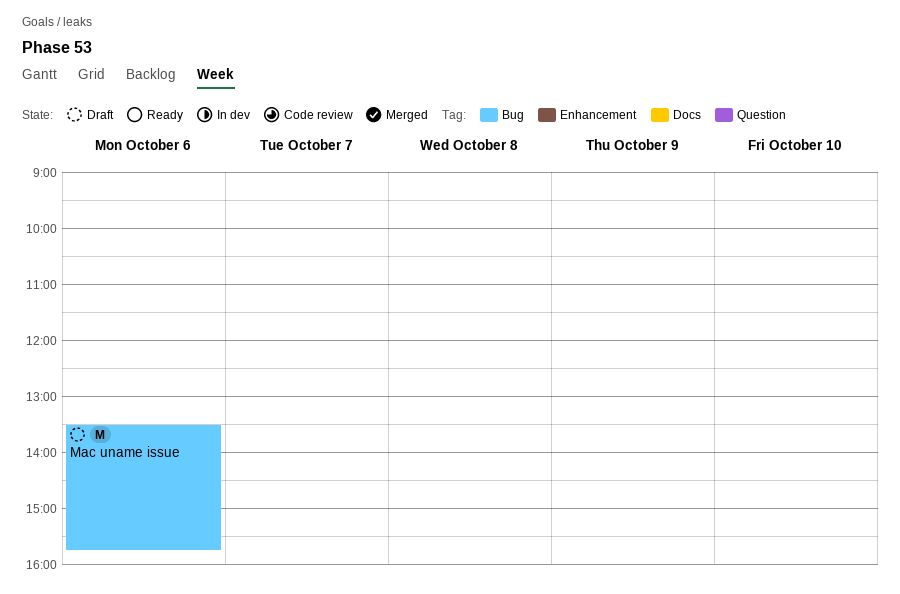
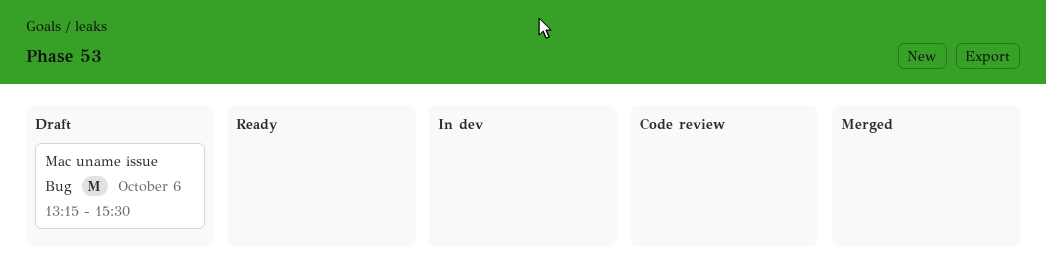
Mac uname issue, begins: 13:30 -> 13:15
Mac uname issue, ends: 15:45 -> 15:30

